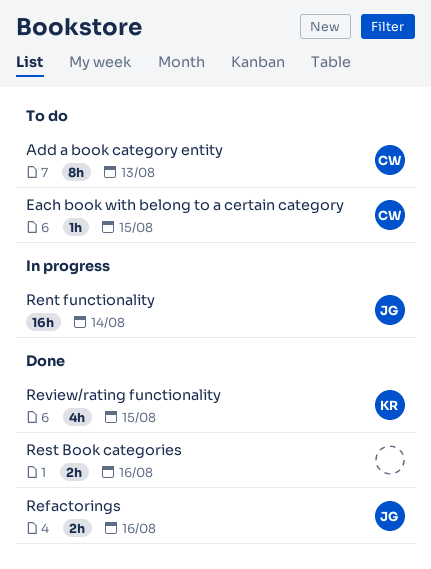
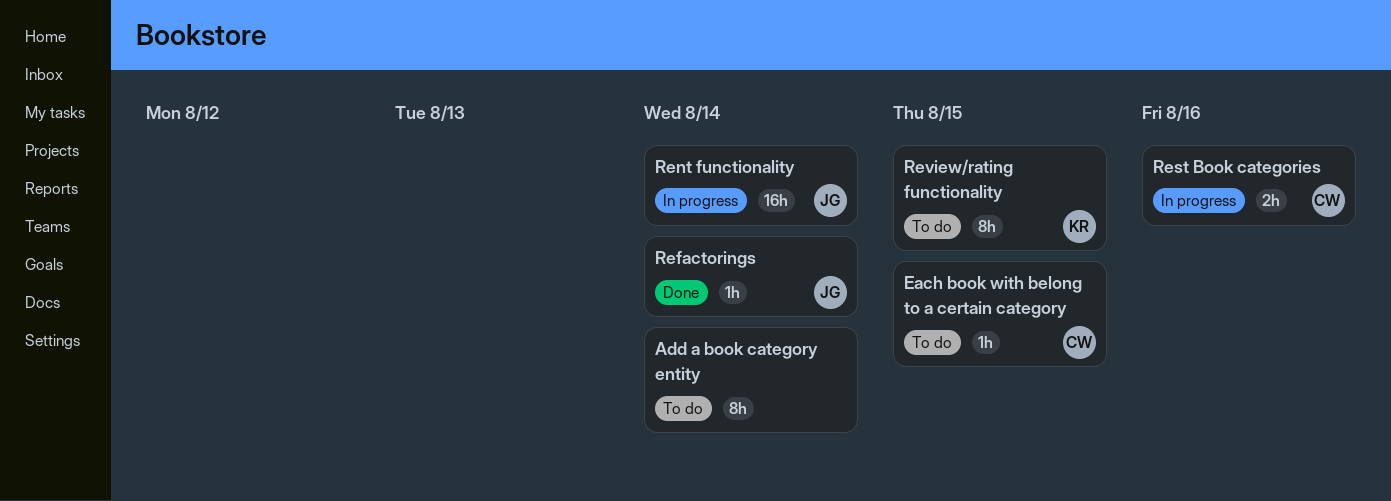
Add a book category entity, owner: CW -> none
Add a book category entity, due: Aug 13 -> Aug 14
Refactorings, estimate: 2h -> 1h
Refactorings, due: Aug 16 -> Aug 14
Rest Book categories, status: Done -> In progress
Rest Book categories, owner: none -> CW
Review/rating functionality, status: Done -> To do
Review/rating functionality, estimate: 4h -> 8h

